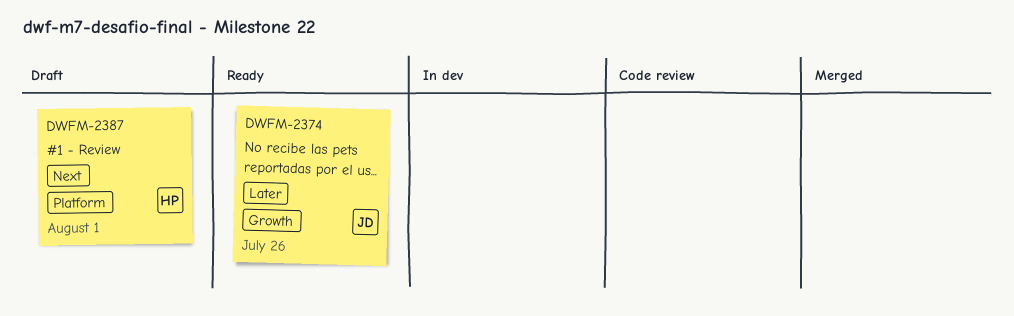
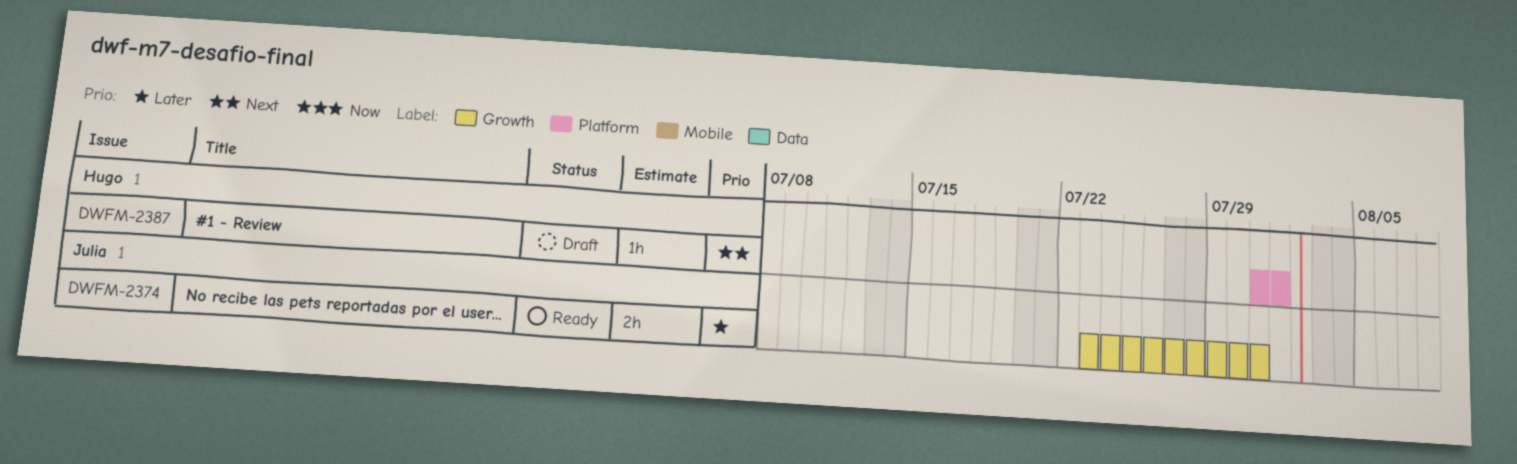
DWFM-2374, due: Jul 26 -> Jul 31

